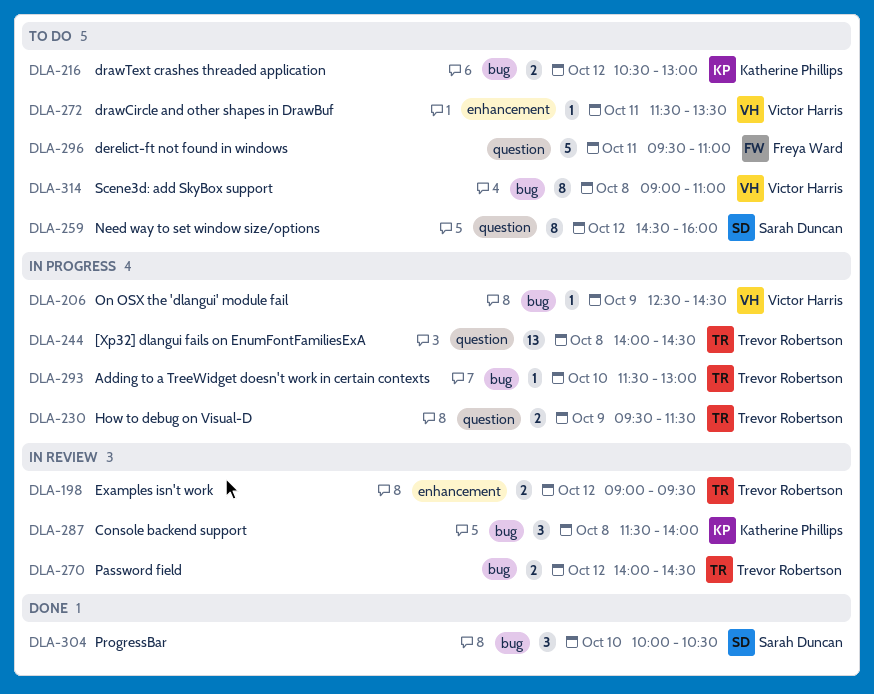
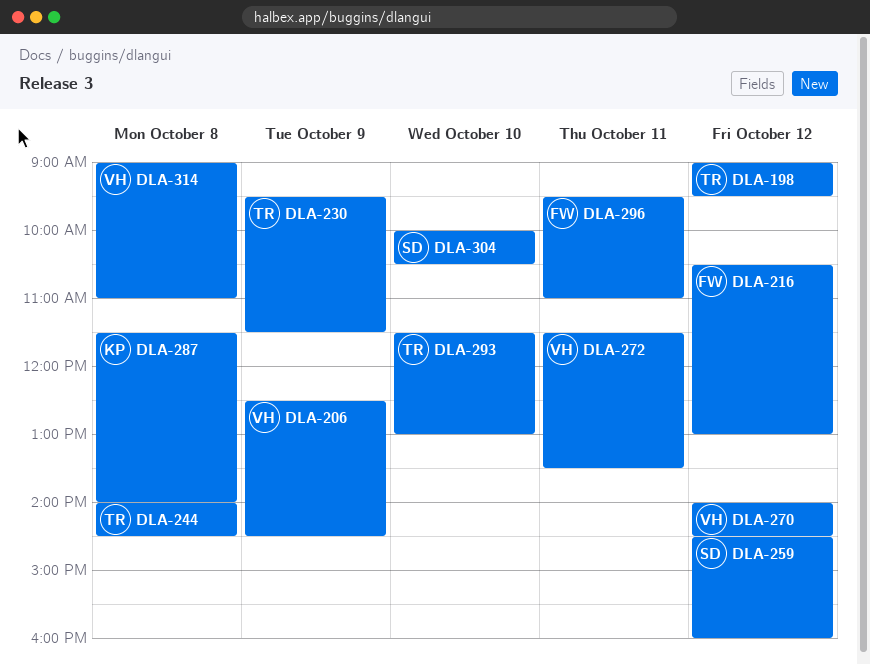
DLA-216, owner: Katherine Phillips -> Freya Ward
DLA-270, owner: Trevor Robertson -> Victor Harris

